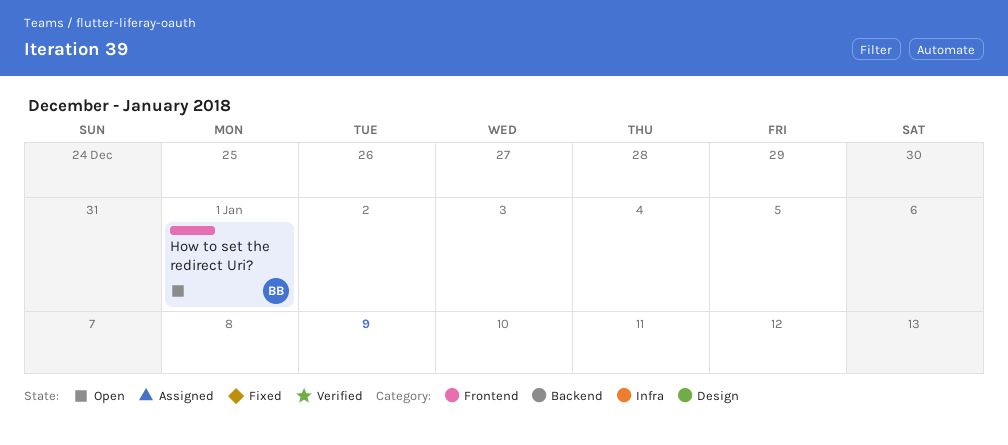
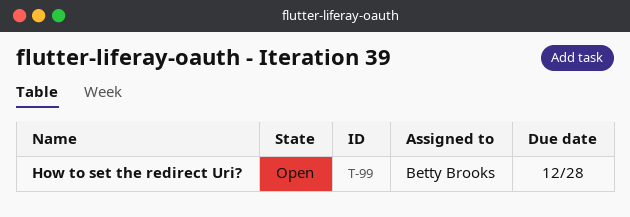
How to set the redirect Uri?, due: Jan 1 -> Dec 28

